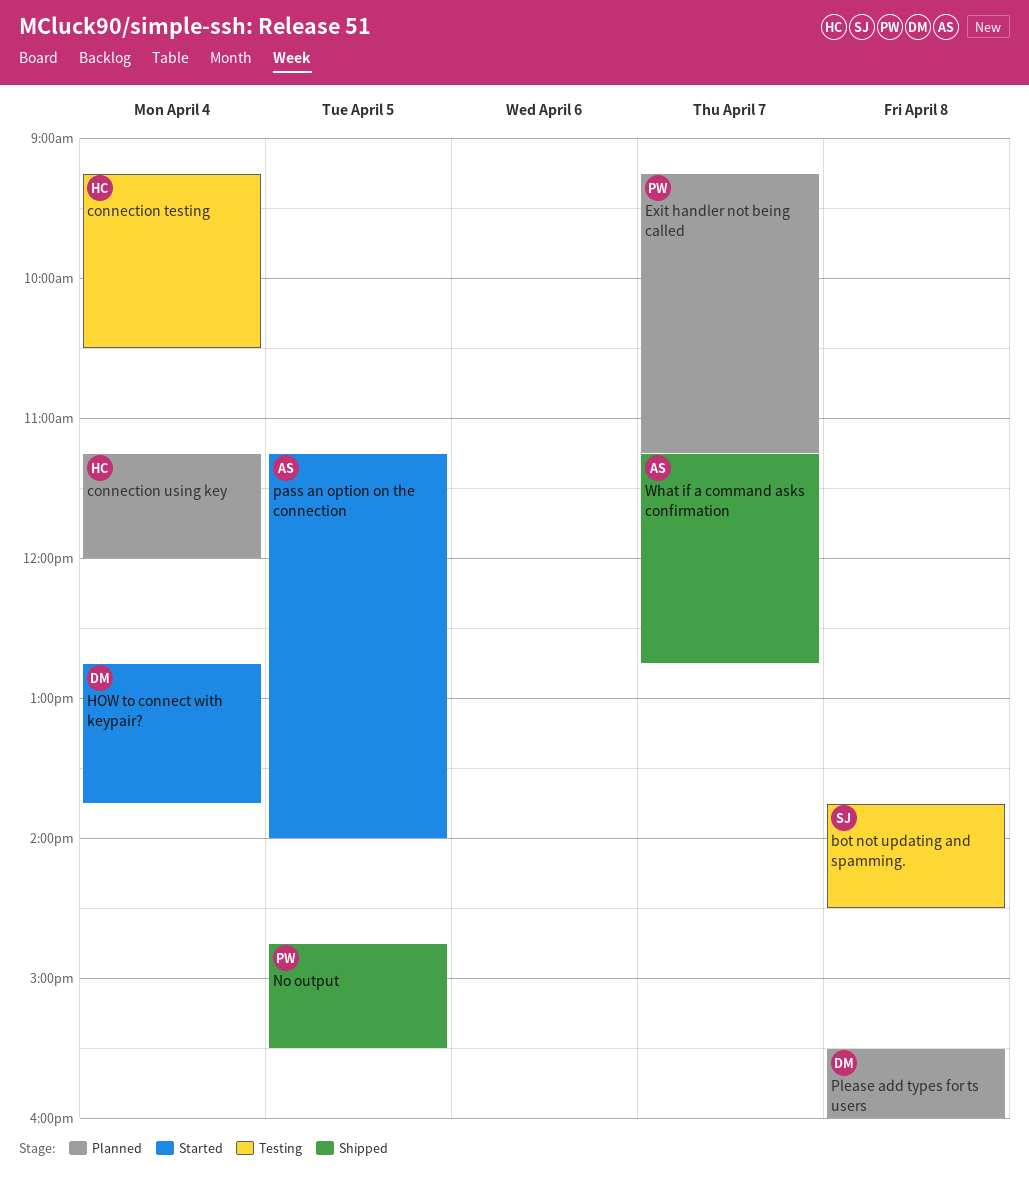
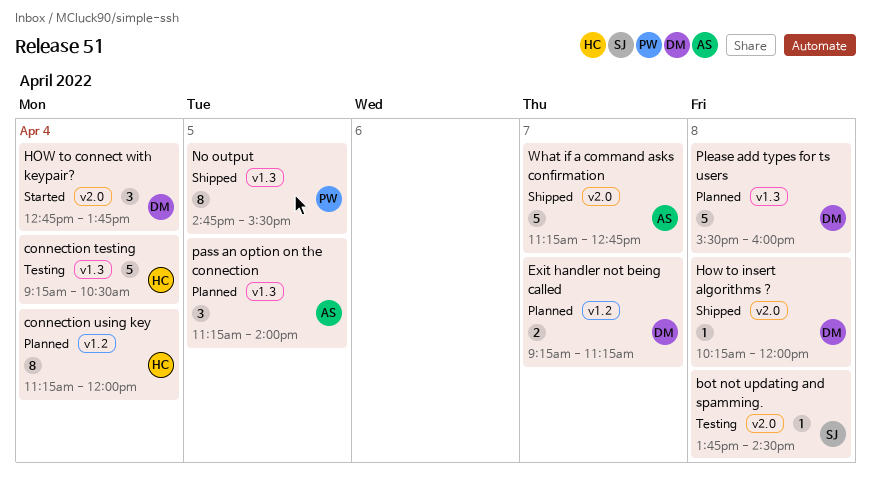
Exit handler not being called, owner: PW -> DM
How to insert algorithms ?: none -> present
pass an option on the connection, status: Started -> Planned

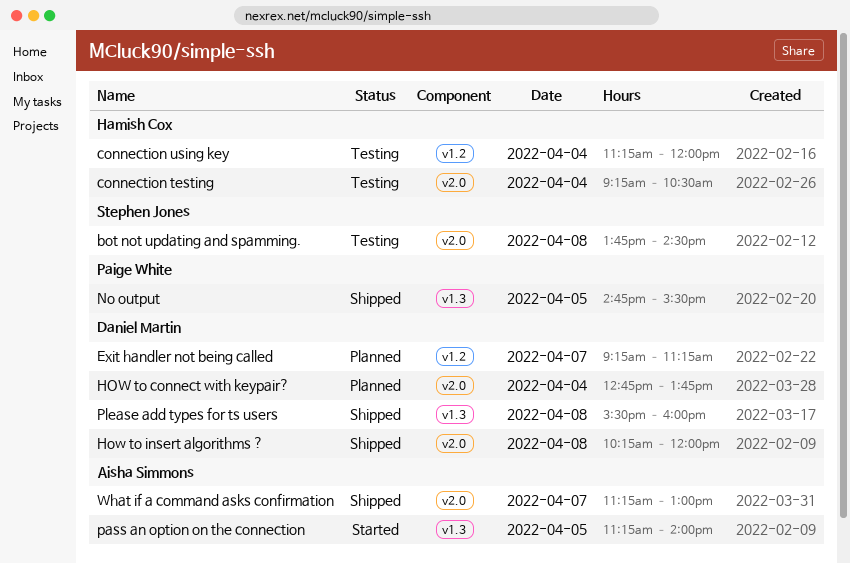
connection testing, label: v1.3 -> v2.0
connection using key, status: Planned -> Testing
HOW to connect with keypair?, status: Started -> Planned
pass an option on the connection, status: Planned -> Started
Please add types for ts users, status: Planned -> Shipped
What if a command asks confirmation, ends: 12:45 -> 13:00

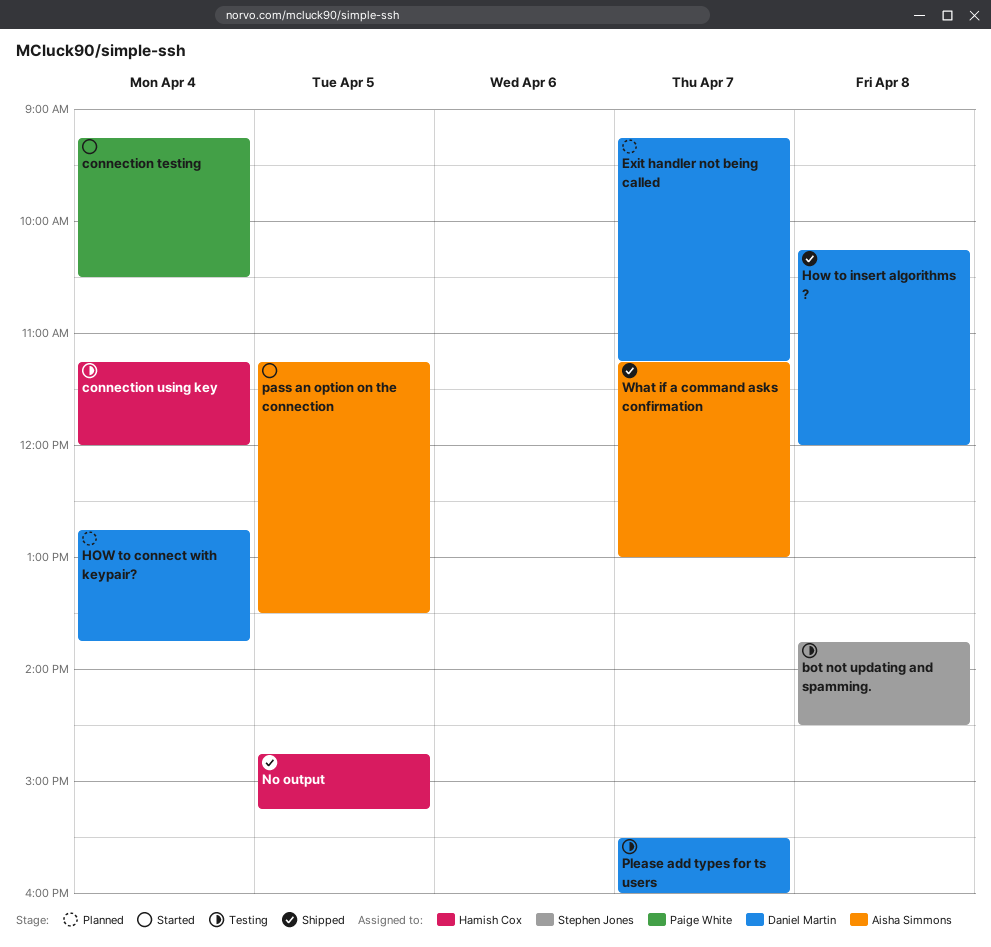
connection testing, status: Testing -> Started
connection testing, owner: Hamish Cox -> Paige White
No output, owner: Paige White -> Hamish Cox
No output, ends: 15:30 -> 15:15
pass an option on the connection, ends: 14:00 -> 13:30
Please add types for ts users, status: Shipped -> Testing
Please add types for ts users, day: Apr 8 -> Apr 7

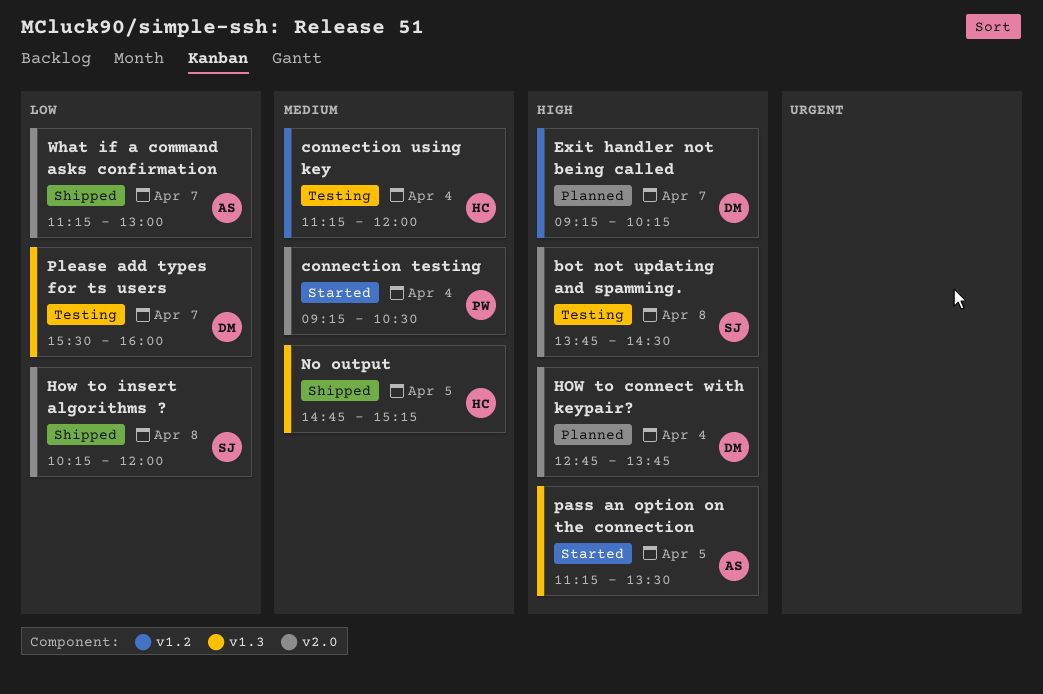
Exit handler not being called, ends: 11:15 -> 10:15
How to insert algorithms ?, owner: Daniel Martin -> Stephen Jones

